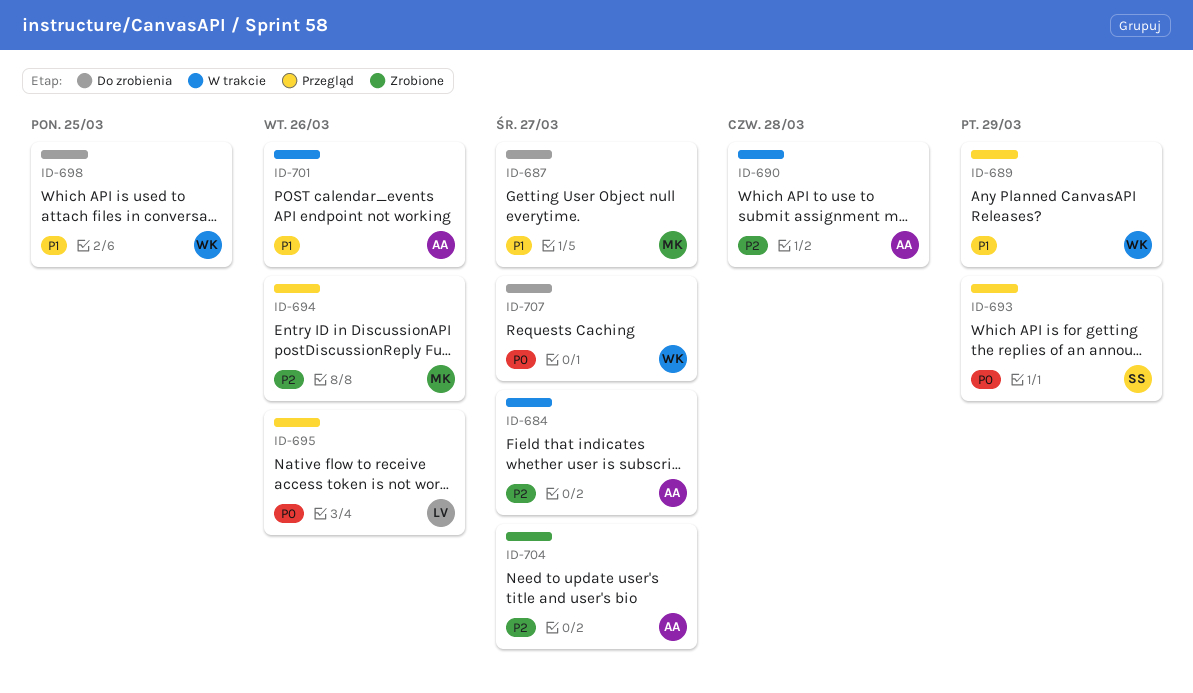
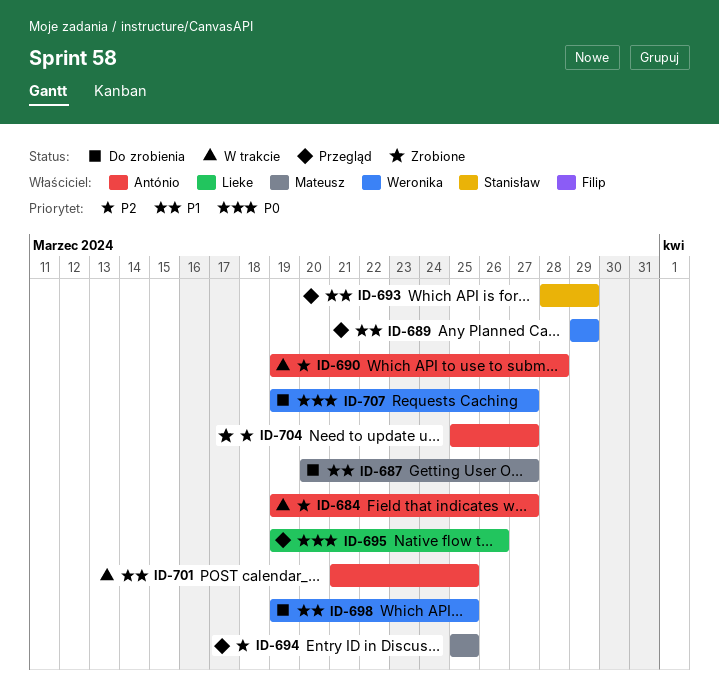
ID-693, priority: P0 -> P1
ID-694, due: Mar 26 -> Mar 25
ID-701, due: Mar 26 -> Mar 25

